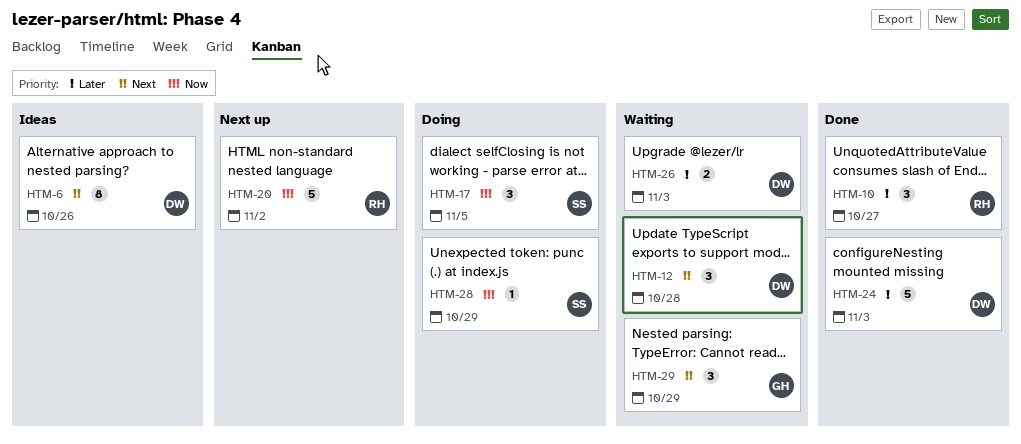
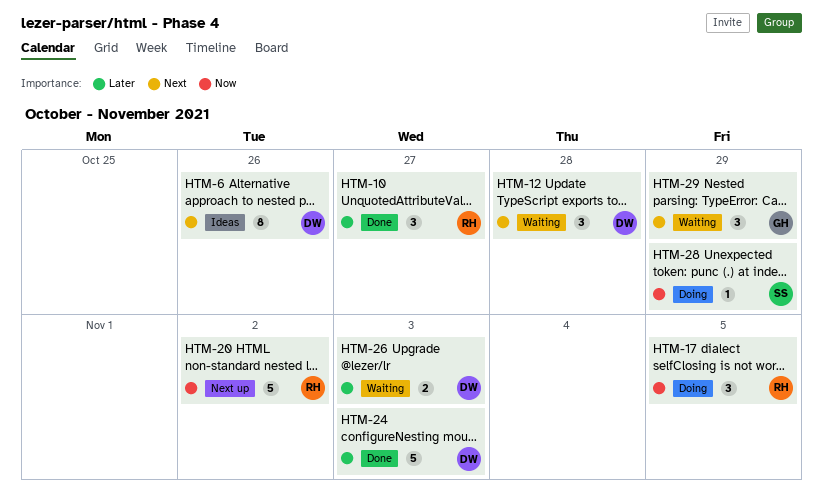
HTM-17, owner: SS -> RH

